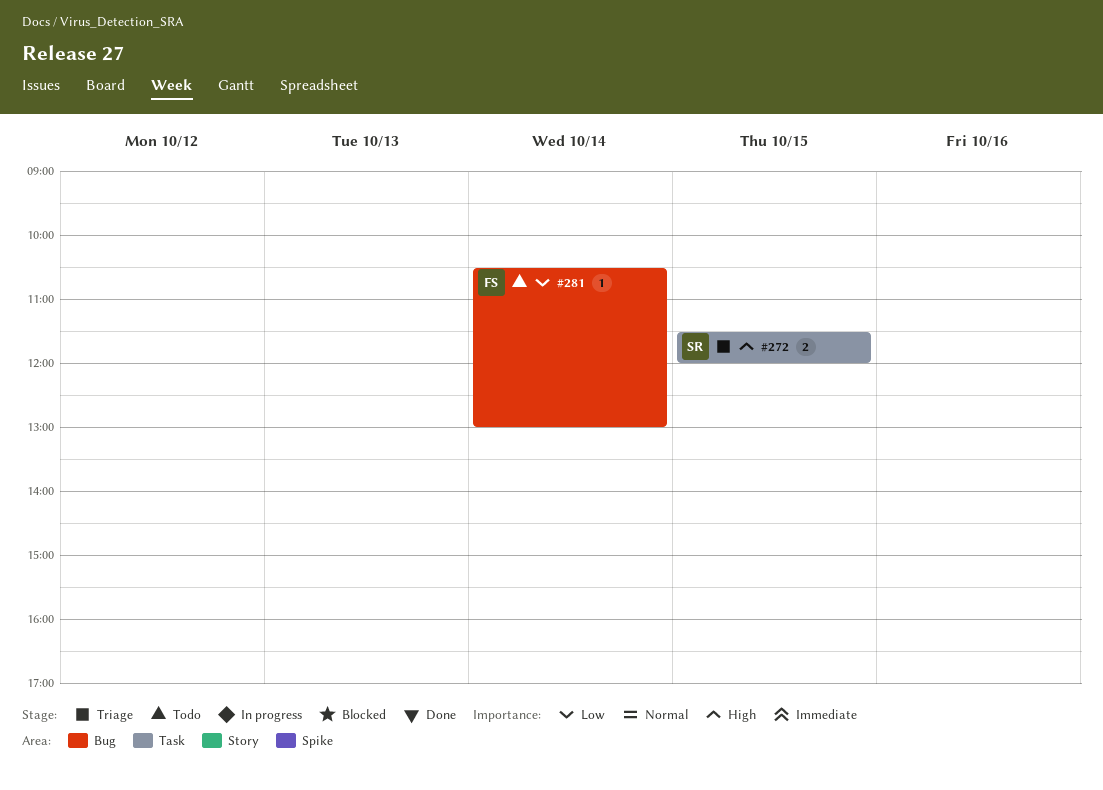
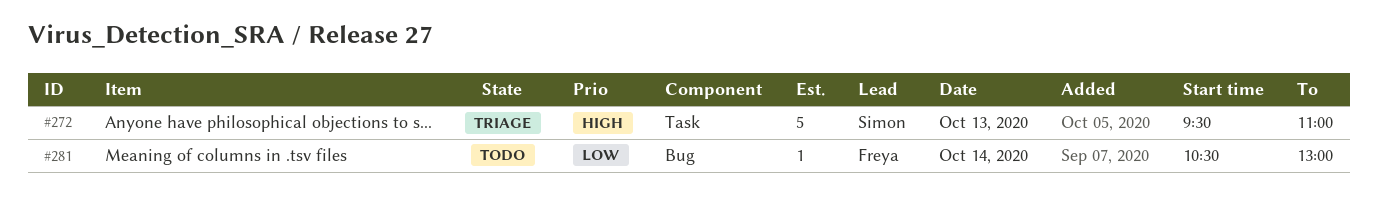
#272, estimate: 2 -> 5
#272, day: Oct 15 -> Oct 13
#272, begins: 11:30 -> 09:30
#272, ends: 12:00 -> 11:00

